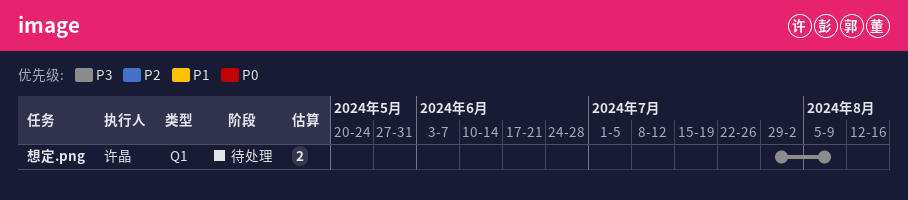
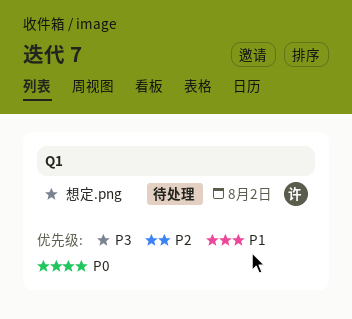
想定.png, due: Aug 9 -> Aug 2

